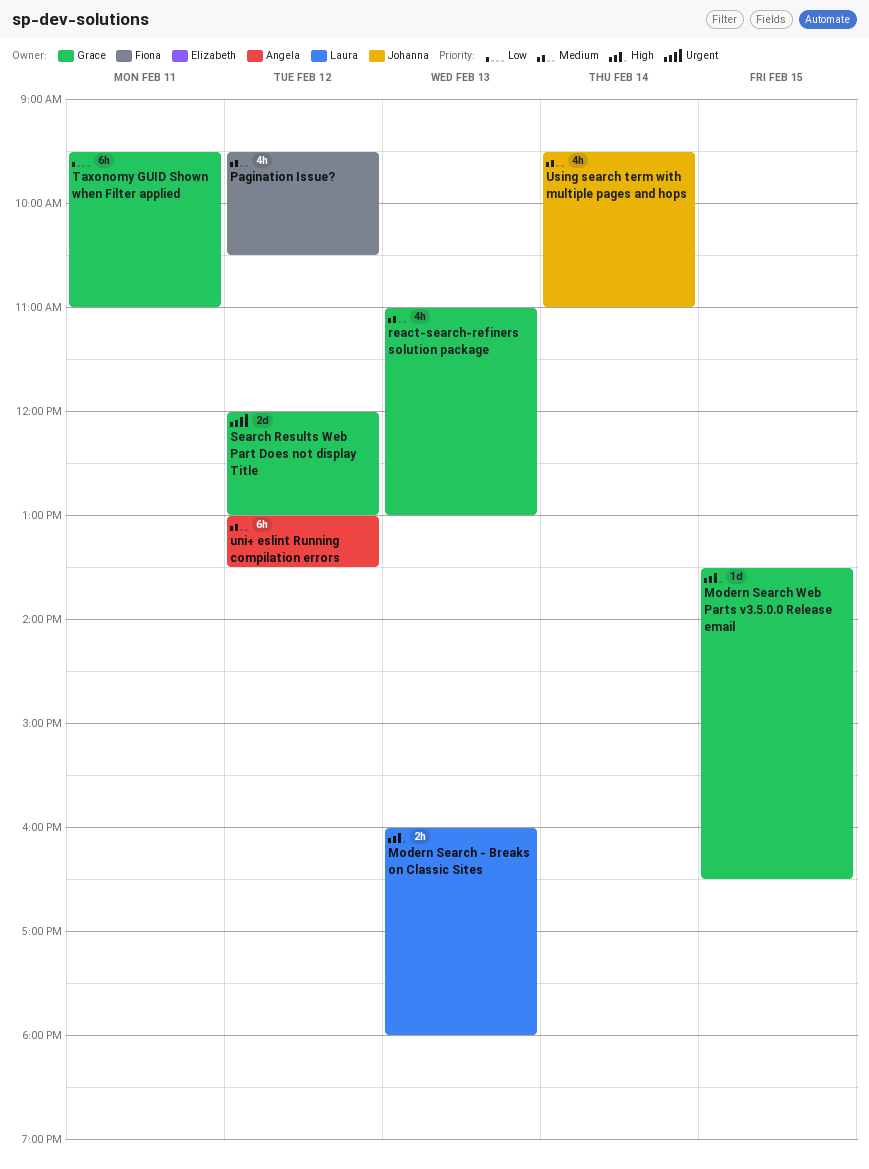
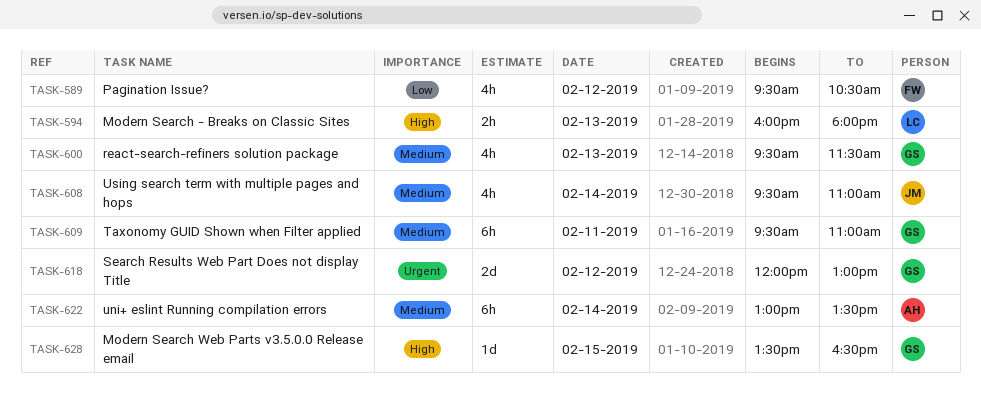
Pagination Issue?, priority: Medium -> Low
react-search-refiners solution package, begins: 11:00 -> 09:30
react-search-refiners solution package, ends: 13:00 -> 11:30
Taxonomy GUID Shown when Filter applied, priority: Low -> Medium
uni+ eslint Running compilation errors, day: Feb 12 -> Feb 14

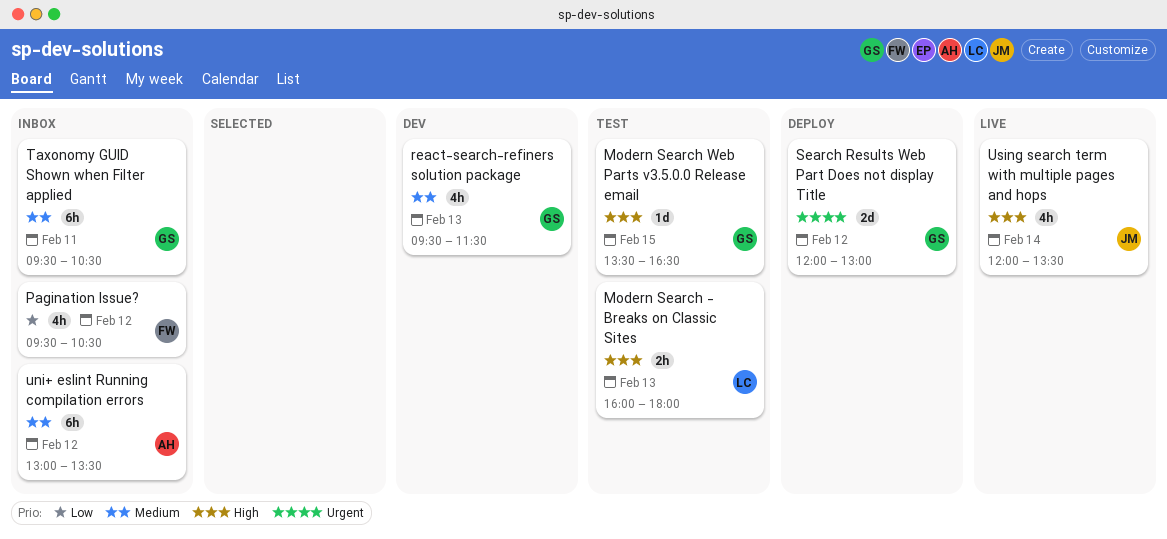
Taxonomy GUID Shown when Filter applied, ends: 11:00 -> 10:30
uni+ eslint Running compilation errors, day: Feb 14 -> Feb 12
Using search term with multiple pages and hops, priority: Medium -> High
Using search term with multiple pages and hops, begins: 09:30 -> 12:00
Using search term with multiple pages and hops, ends: 11:00 -> 13:30

